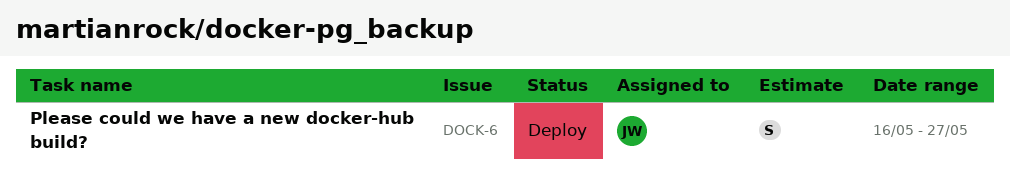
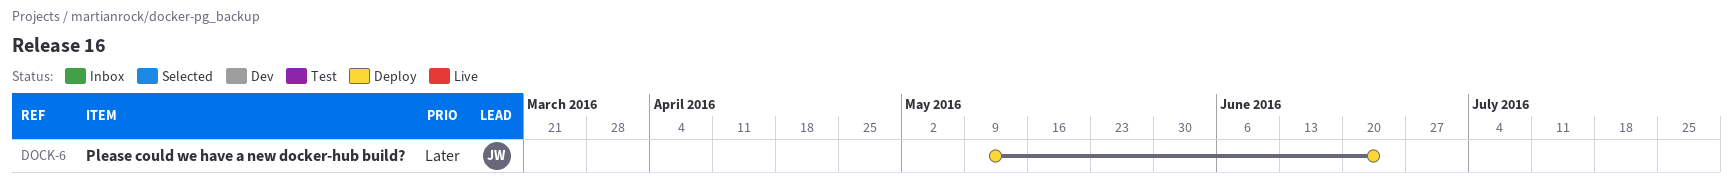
DOCK-6, start: May 16 -> May 9
DOCK-6, due: May 27 -> Jun 24

